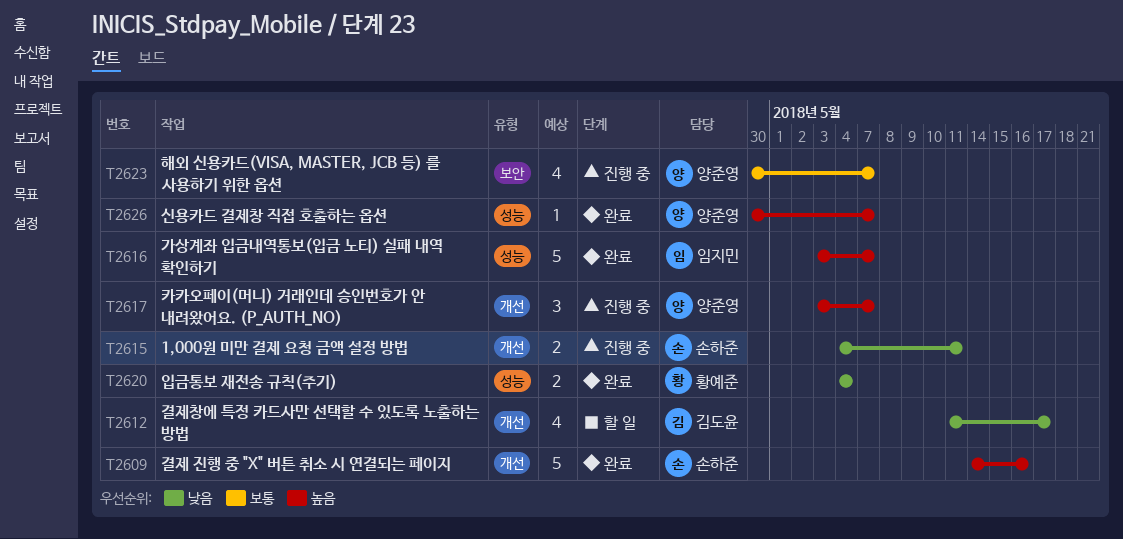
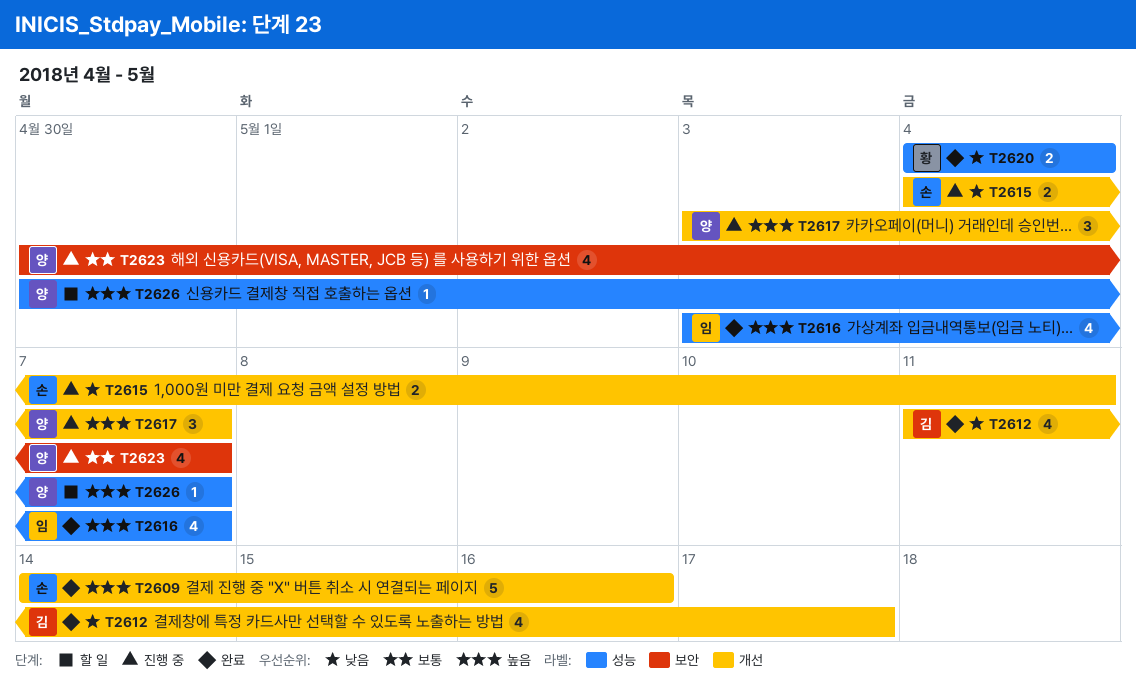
T2612, status: 할 일 -> 완료
T2616, estimate: 5 -> 4
T2626, status: 완료 -> 할 일

